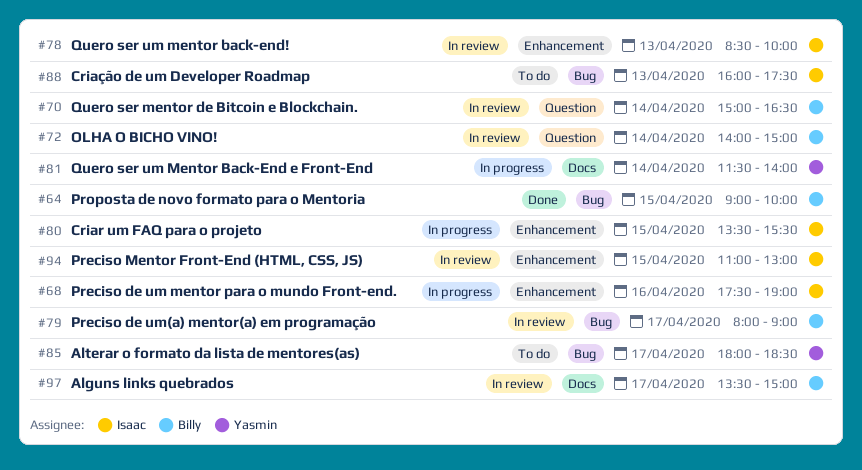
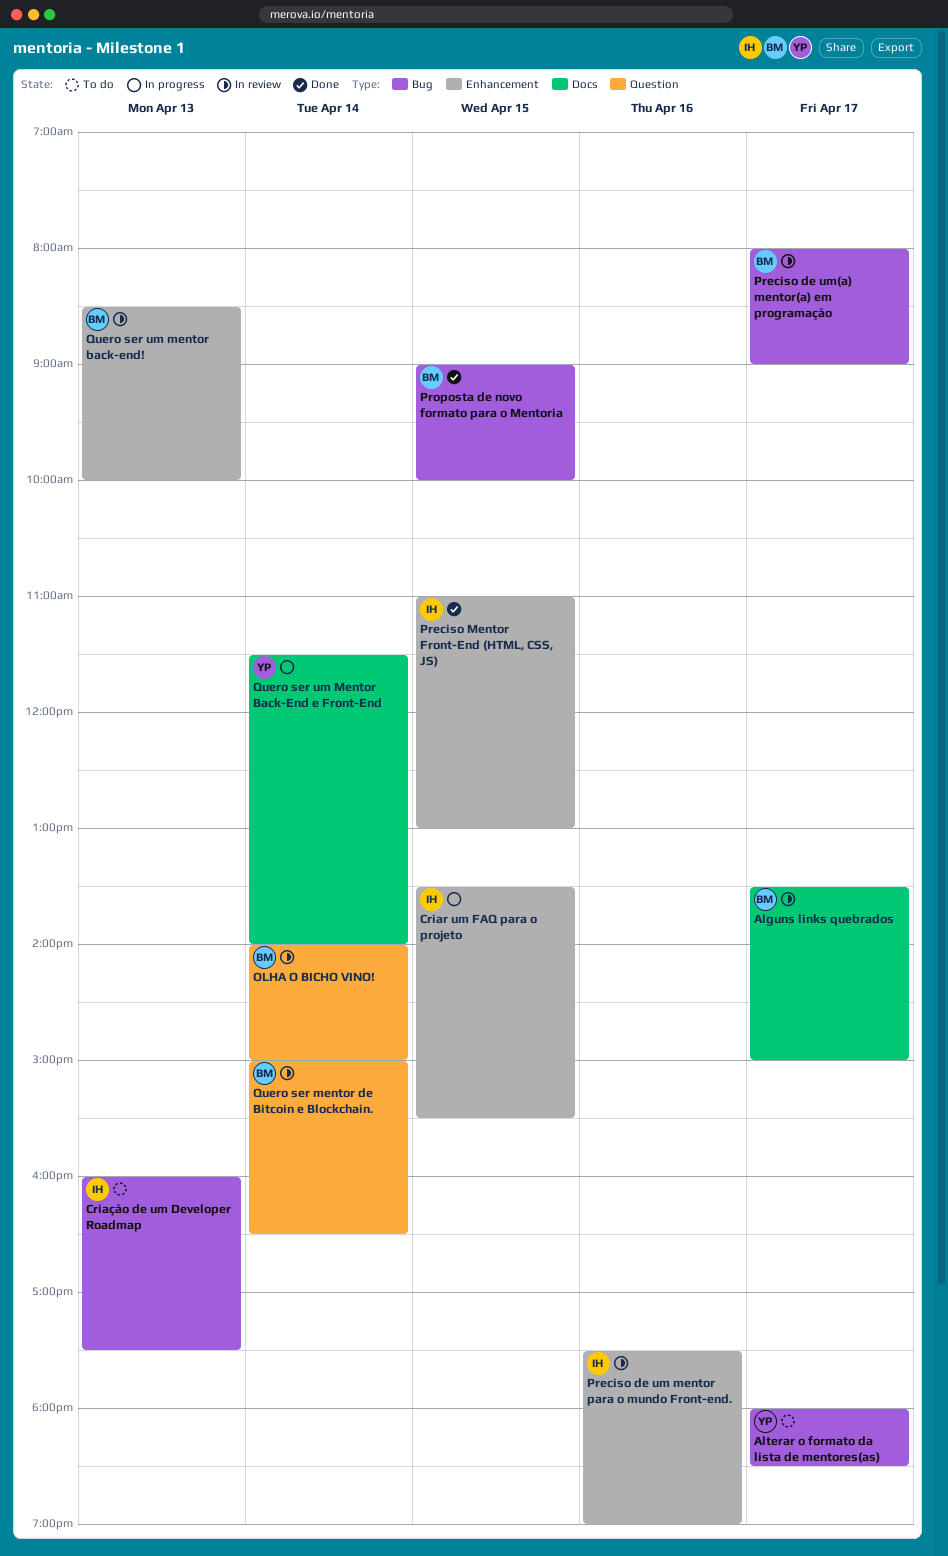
Preciso de um mentor para o mundo Front-end., status: In progress -> In review
Preciso Mentor Front-End (HTML, CSS, JS), status: In review -> Done
Quero ser um mentor back-end!, owner: Isaac -> Billy

